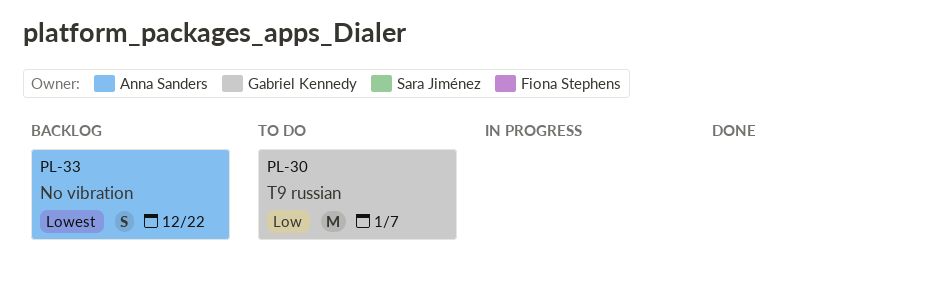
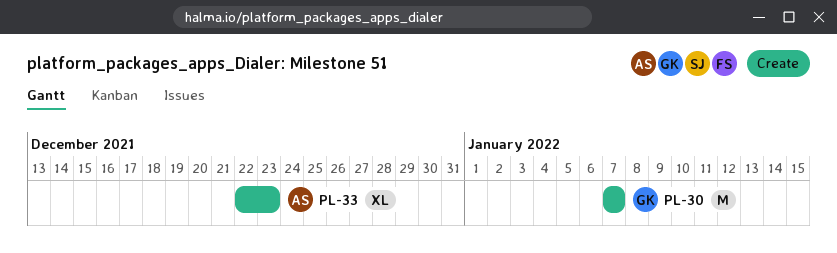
PL-33, estimate: S -> XL
PL-33, due: Dec 22 -> Dec 23

